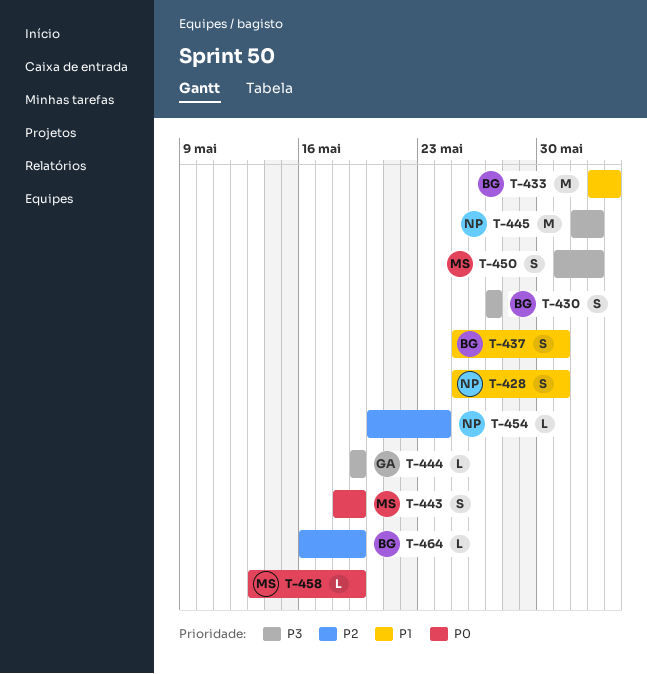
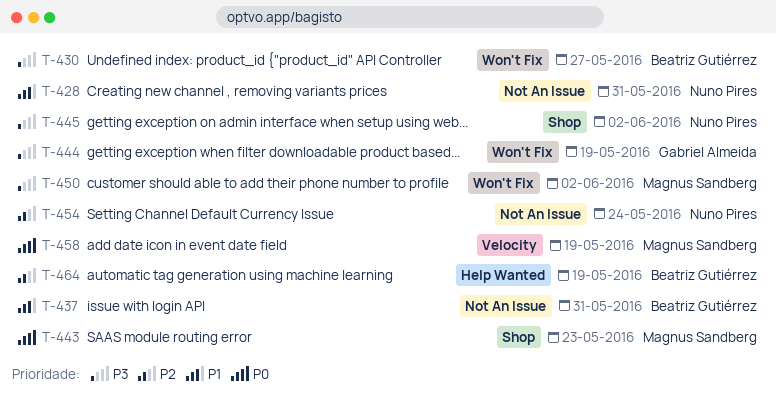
T-433: present -> none
T-443, due: May 19 -> May 23

